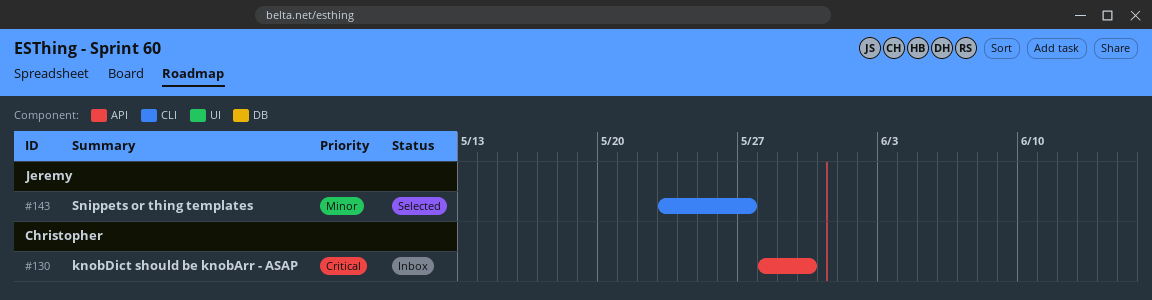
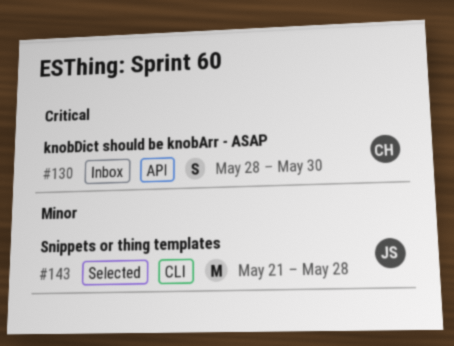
#143, start: May 23 -> May 21
#143, due: May 27 -> May 28

